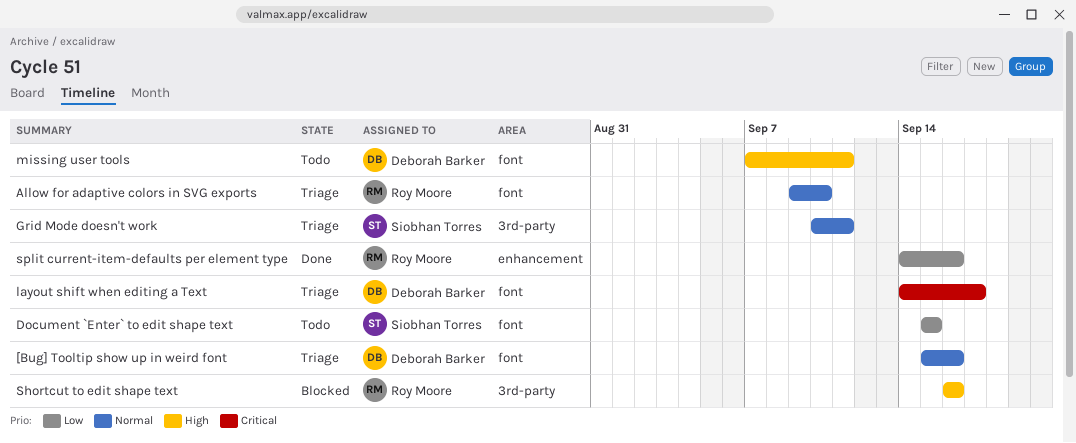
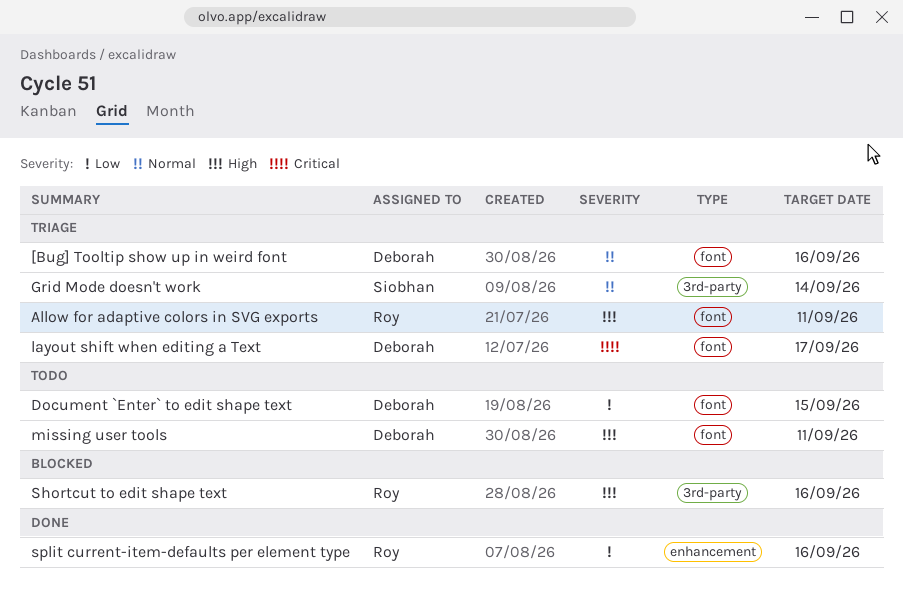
Allow for adaptive colors in SVG exports, priority: Normal -> High
Allow for adaptive colors in SVG exports, due: Sep 10 -> Sep 11
Document `Enter` to edit shape text, owner: Siobhan Torres -> Deborah Barker
Grid Mode doesn't work, due: Sep 11 -> Sep 14

